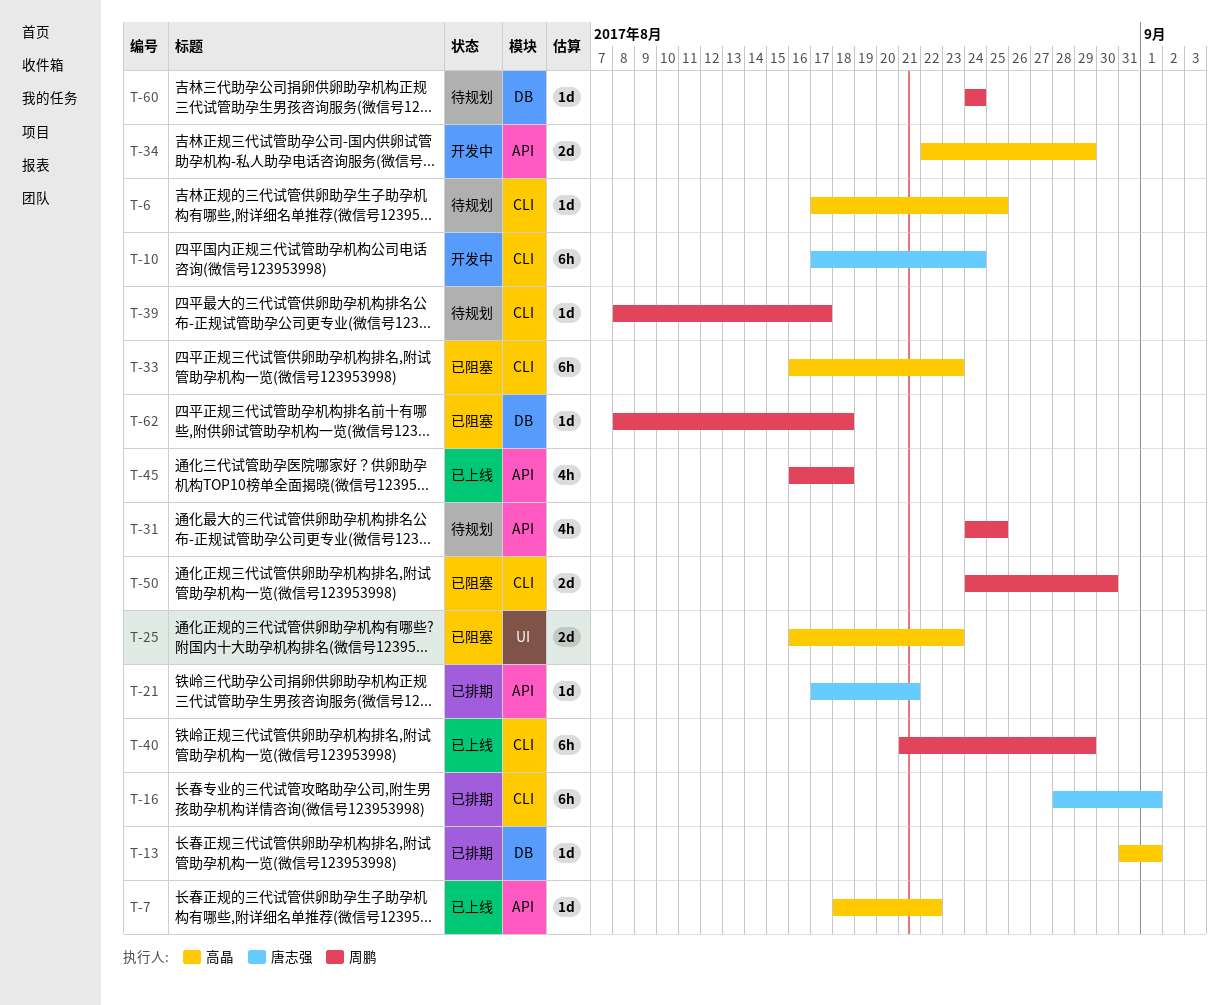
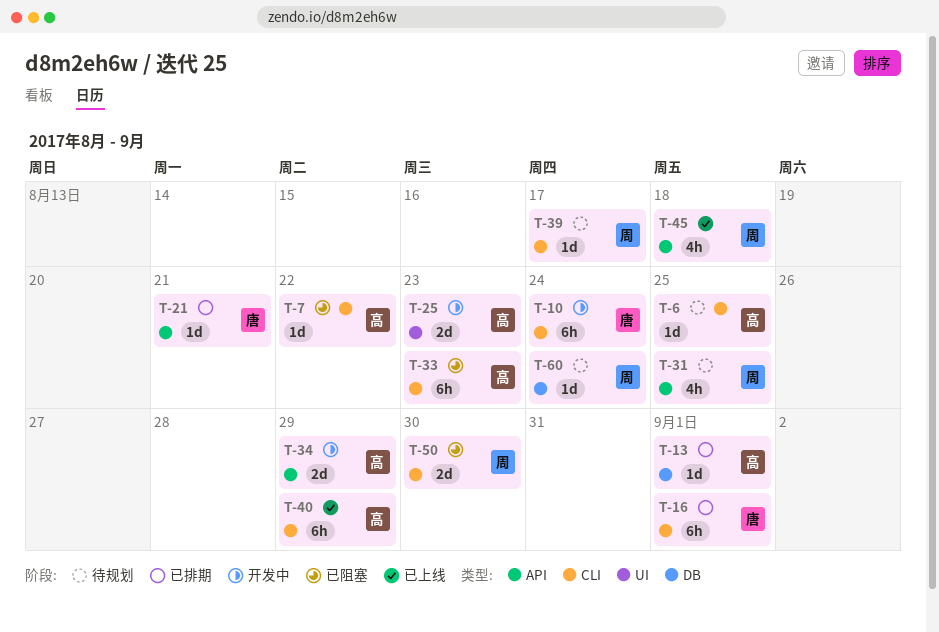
T-7, status: 已上线 -> 已阻塞
T-7, label: API -> CLI
T-25, status: 已阻塞 -> 开发中
T-40, owner: 周鹏 -> 高晶
T-62: present -> none

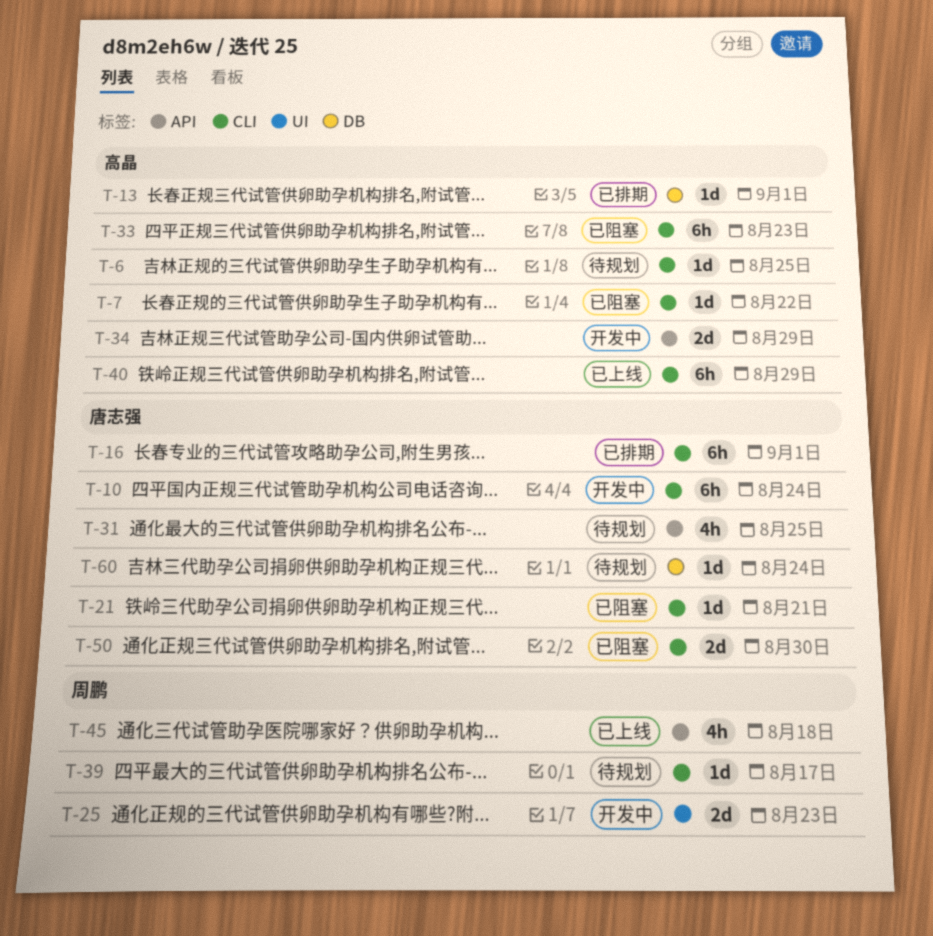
T-21, status: 已排期 -> 已阻塞
T-21, label: API -> CLI
T-25, owner: 高晶 -> 周鹏
T-31, owner: 周鹏 -> 唐志强
T-50, owner: 周鹏 -> 唐志强
T-60, owner: 周鹏 -> 唐志强

